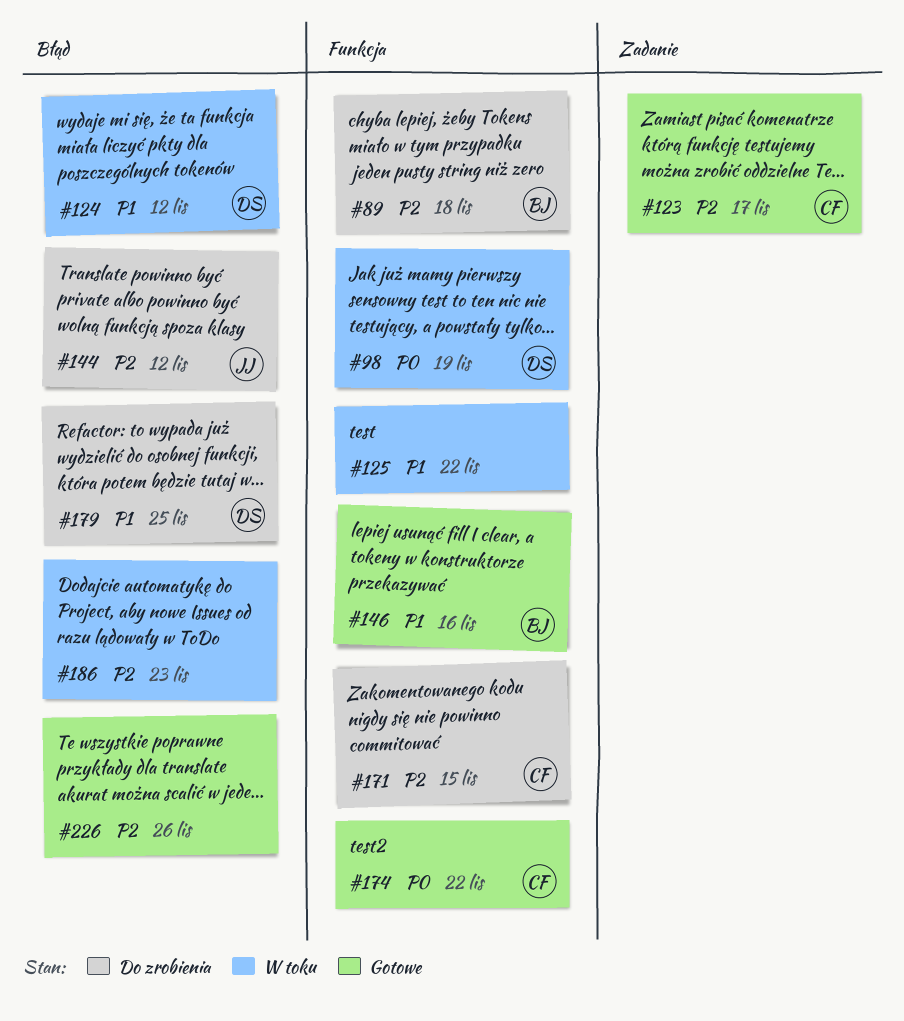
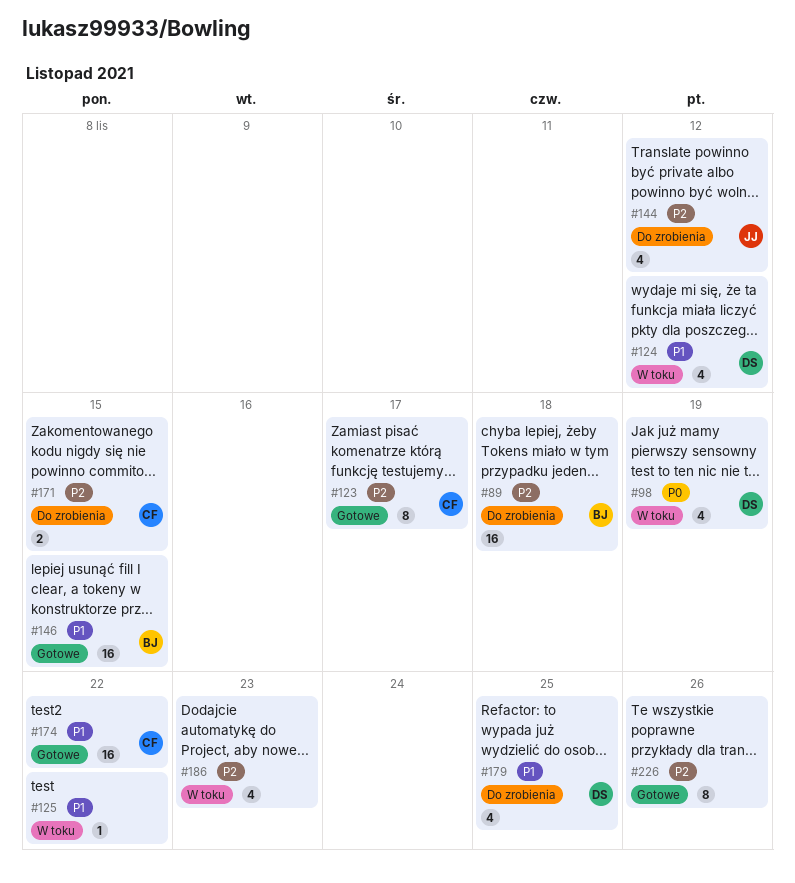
#146, due: Nov 16 -> Nov 15
#174, priority: P0 -> P1

